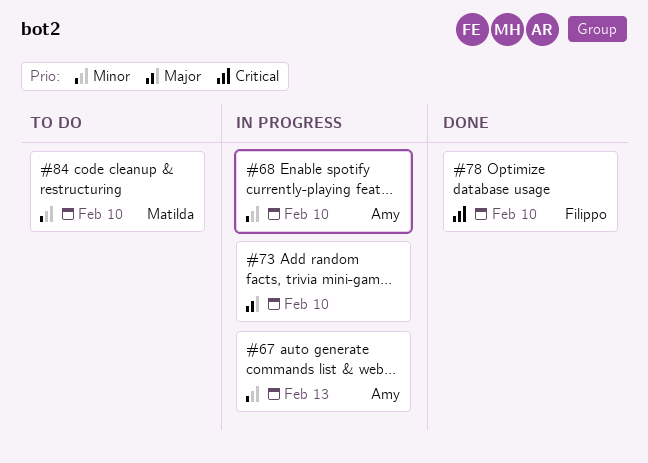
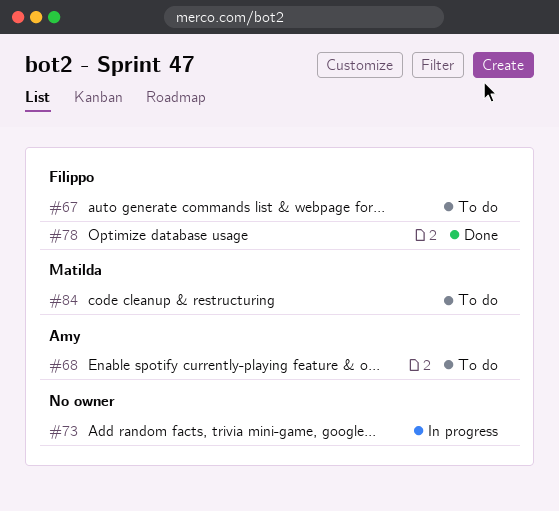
#67, status: In progress -> To do
#67, owner: Amy -> Filippo
#68, status: In progress -> To do

